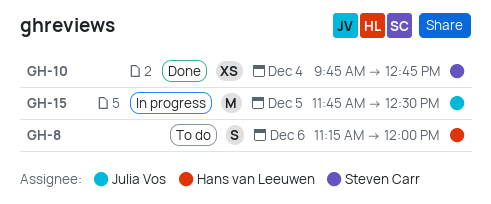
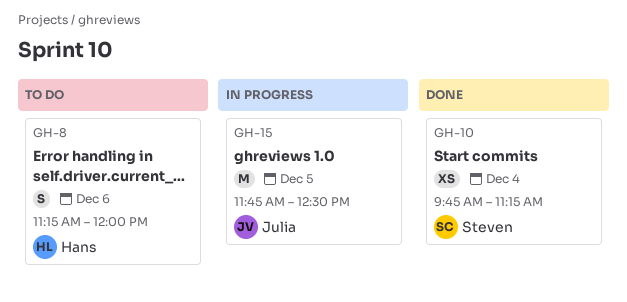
GH-10, ends: 12:45 -> 11:15

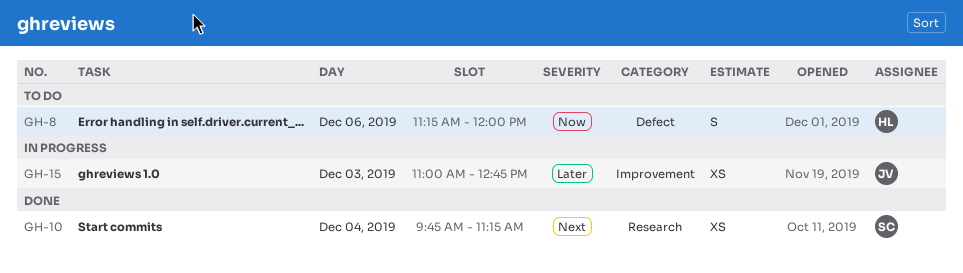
GH-15, estimate: M -> XS
GH-15, day: Dec 5 -> Dec 3
GH-15, begins: 11:45 -> 11:00
GH-15, ends: 12:30 -> 12:45

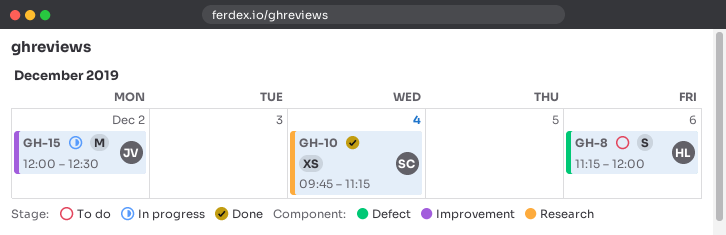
GH-15, estimate: XS -> M
GH-15, day: Dec 3 -> Dec 2
GH-15, begins: 11:00 -> 12:00
GH-15, ends: 12:45 -> 12:30

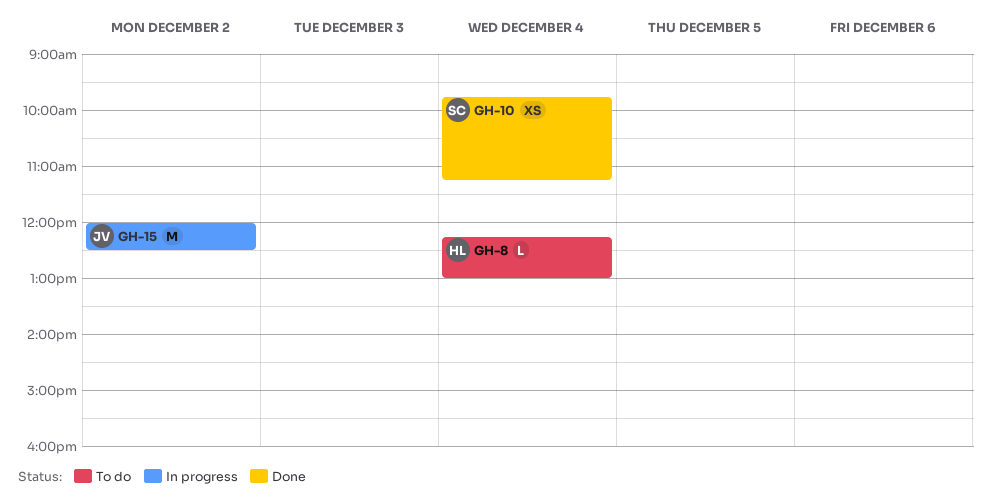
GH-8, estimate: S -> L
GH-8, day: Dec 6 -> Dec 4
GH-8, begins: 11:15 -> 12:15
GH-8, ends: 12:00 -> 13:00

